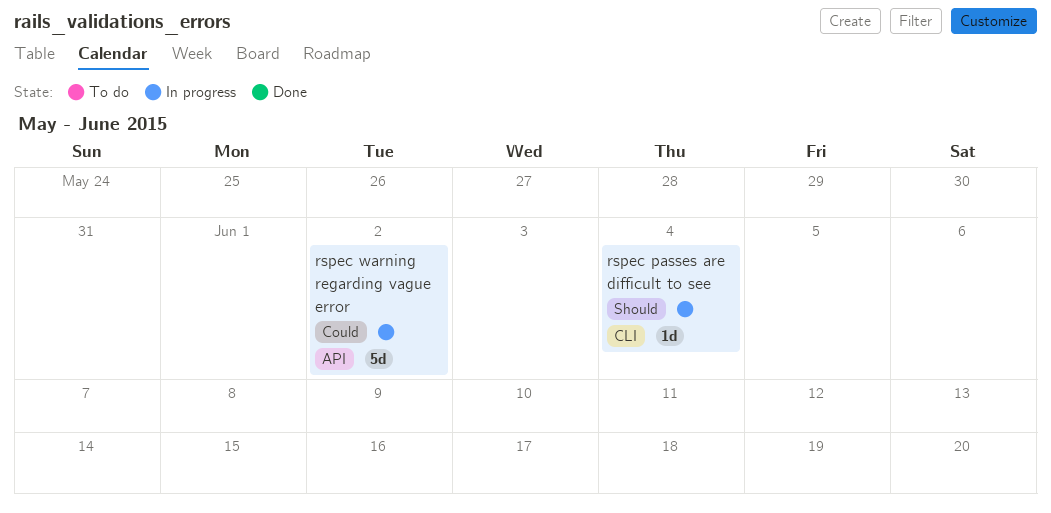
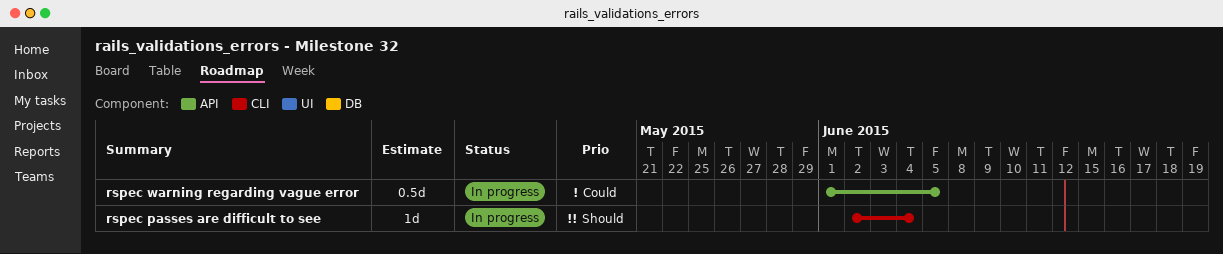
rspec warning regarding vague error, estimate: 5d -> 0.5d
rspec warning regarding vague error, due: Jun 2 -> Jun 5

